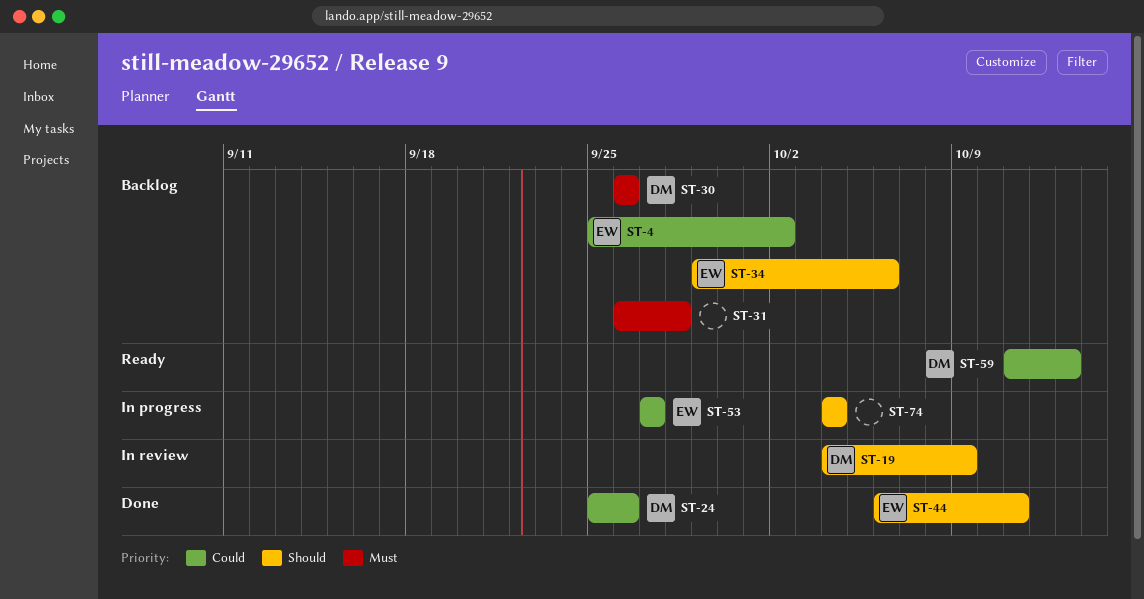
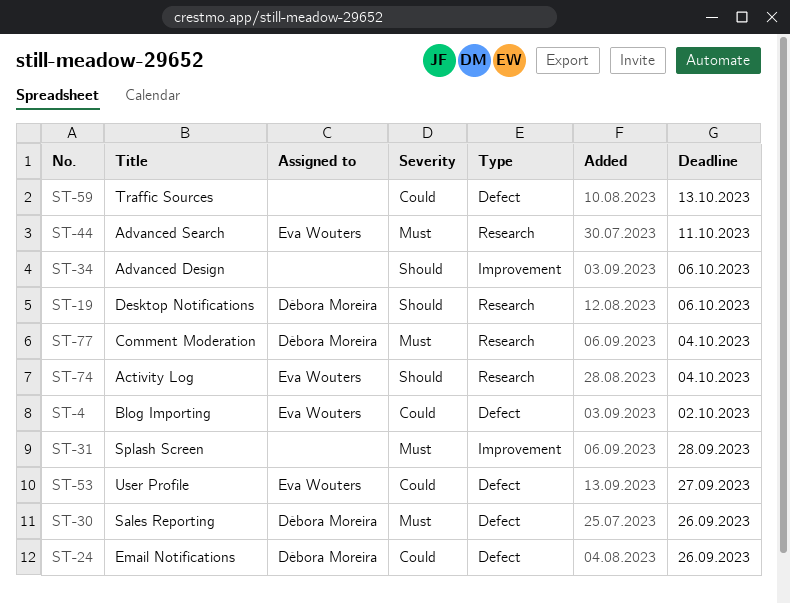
ST-19, due: Oct 9 -> Oct 6
ST-34, owner: Eva Wouters -> none
ST-44, priority: Should -> Must
ST-59, owner: Débora Moreira -> none
ST-74, owner: none -> Eva Wouters
ST-77: none -> present

